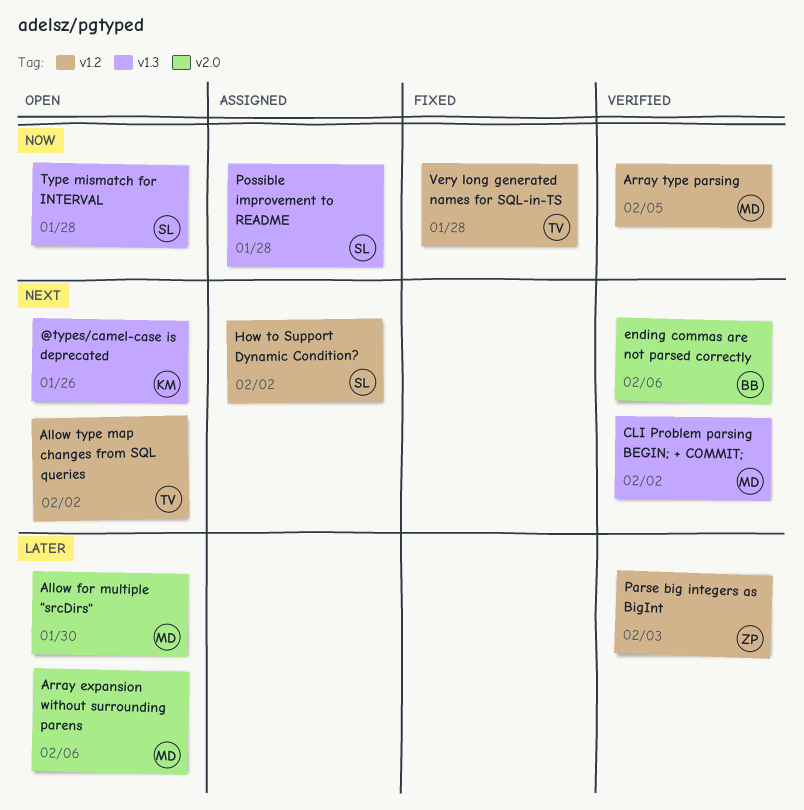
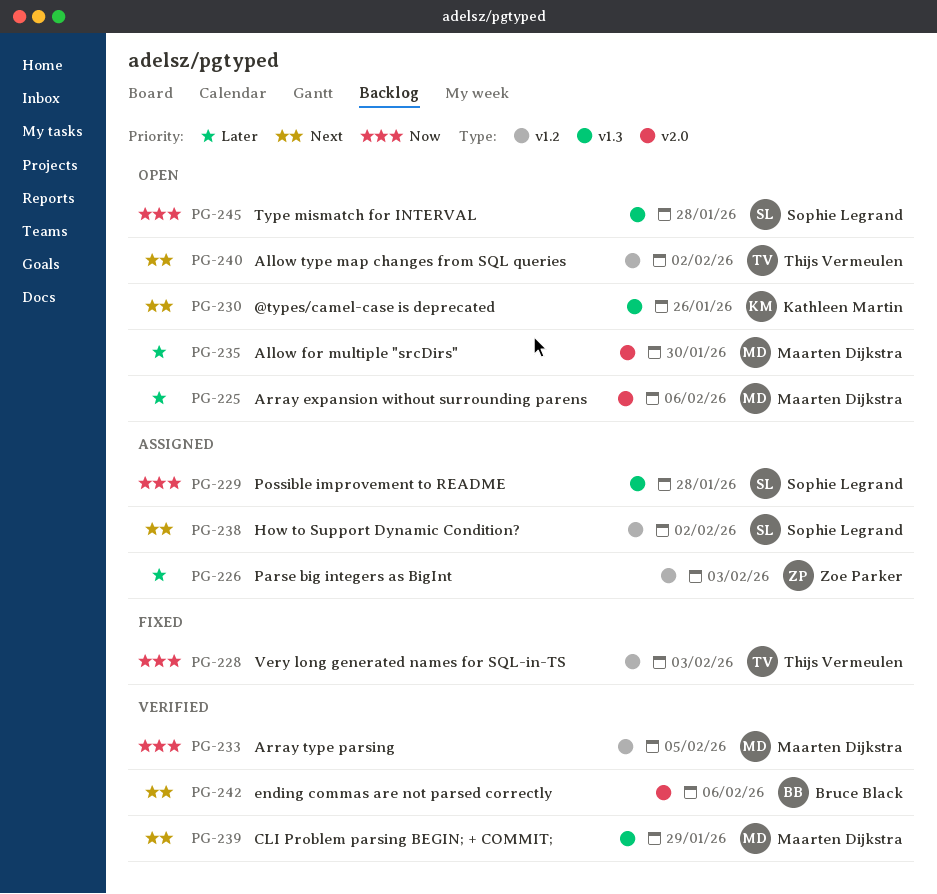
CLI Problem parsing BEGIN; + COMMIT;, due: Feb 2 -> Jan 29
Parse big integers as BigInt, status: Verified -> Assigned
Very long generated names for SQL-in-TS, due: Jan 28 -> Feb 3

